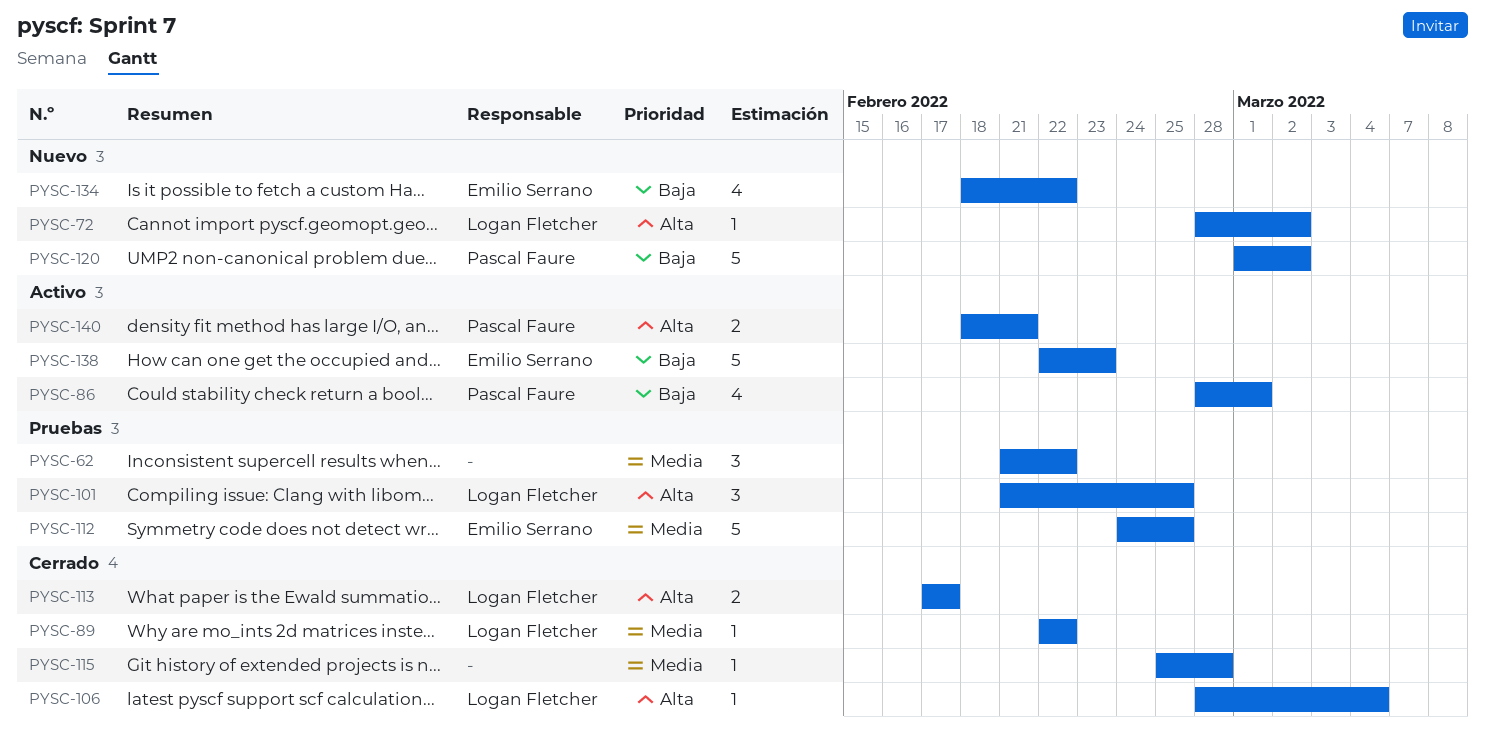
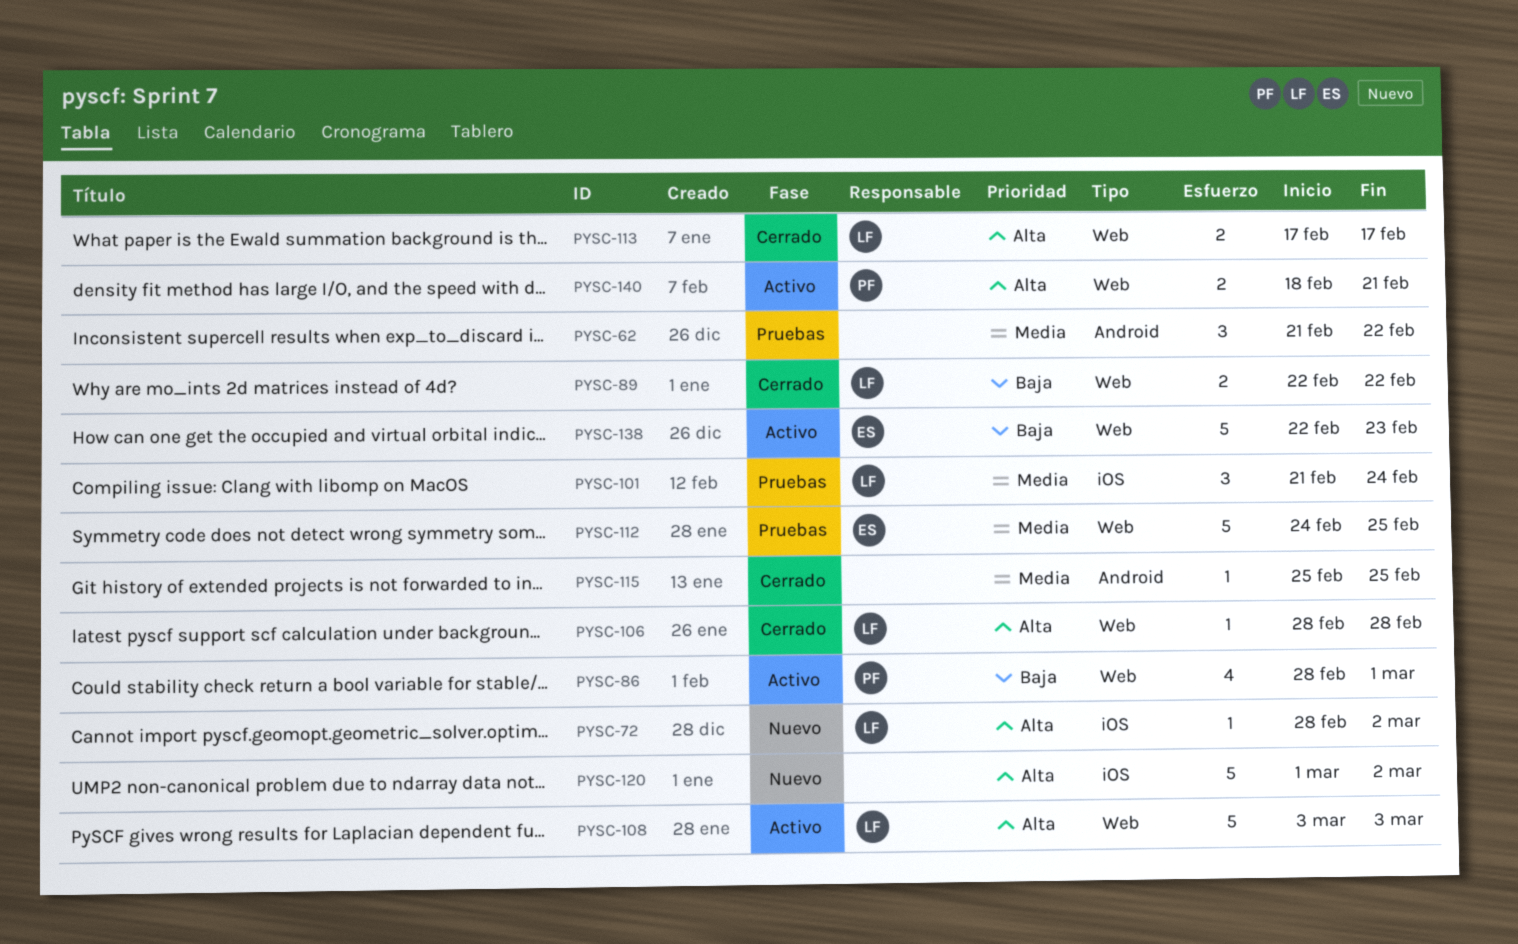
PYSC-89, priority: Media -> Baja
PYSC-89, estimate: 1 -> 2
PYSC-101, priority: Alta -> Media
PYSC-101, due: Feb 25 -> Feb 24
PYSC-106, due: Mar 4 -> Feb 28
PYSC-108: none -> present
PYSC-115, due: Feb 28 -> Feb 25
PYSC-120, owner: Pascal Faure -> none
PYSC-120, priority: Baja -> Alta
PYSC-134: present -> none

